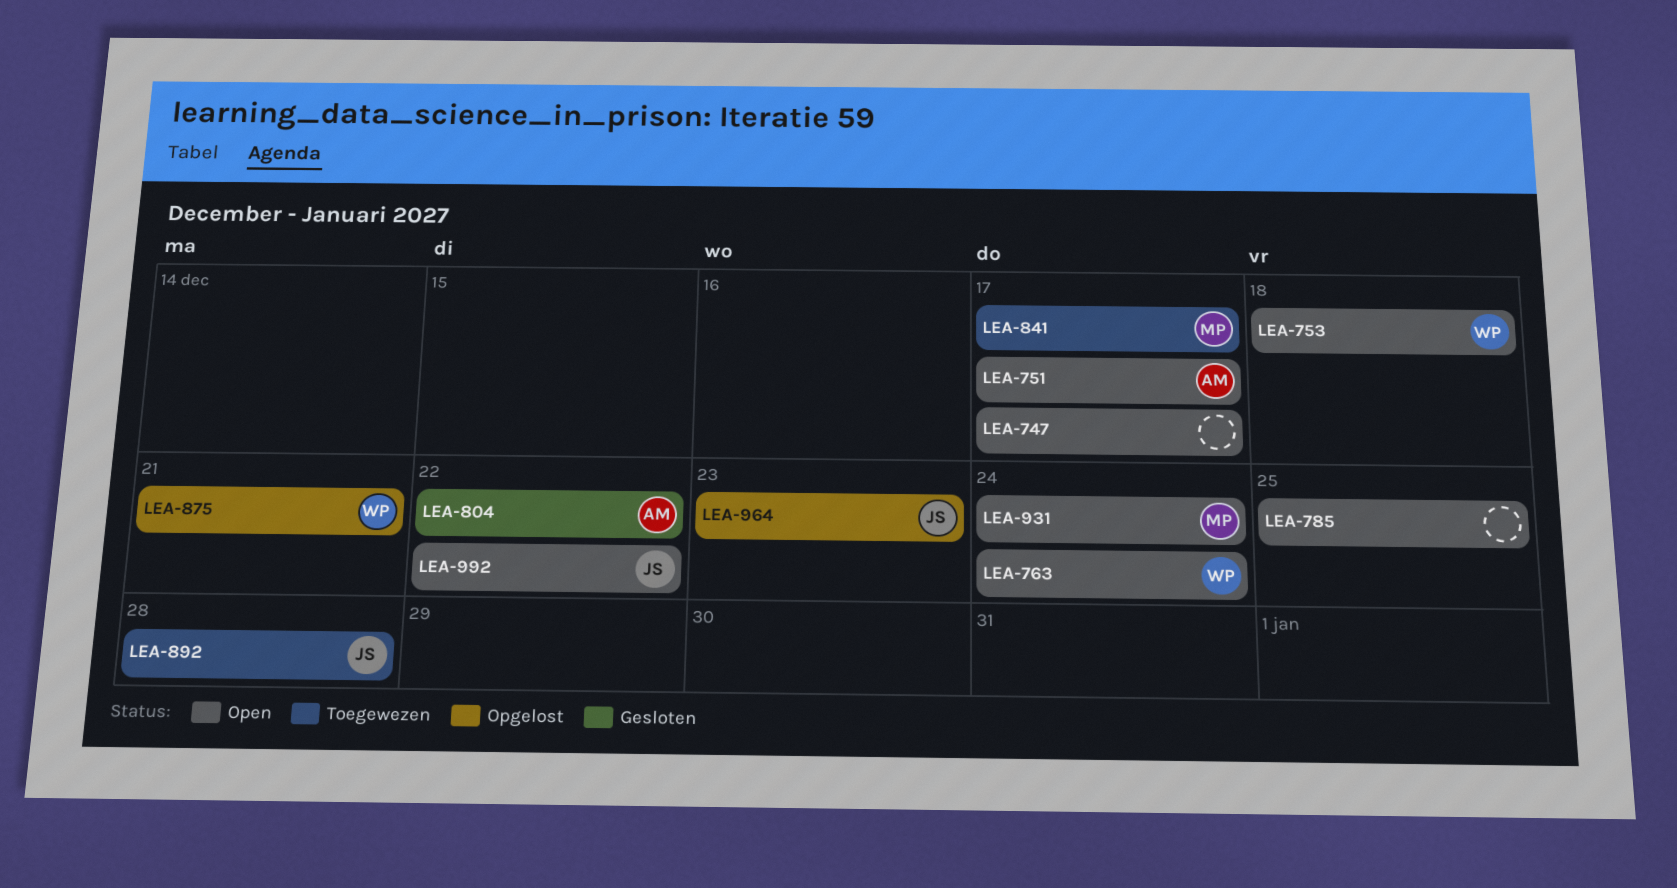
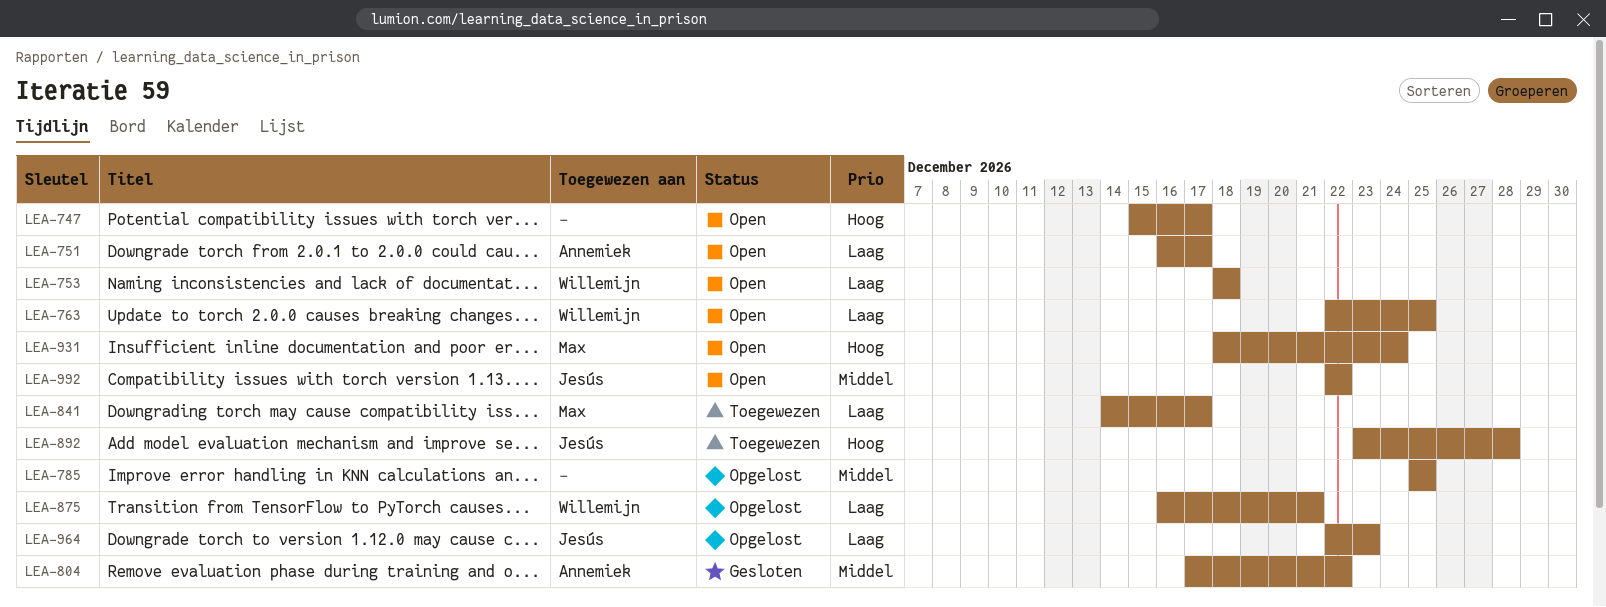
LEA-763, due: Dec 24 -> Dec 25
LEA-785, status: Open -> Opgelost

